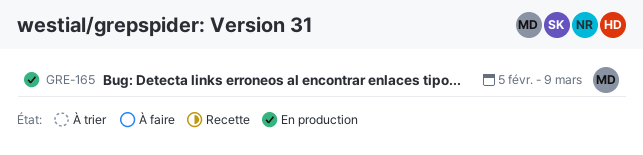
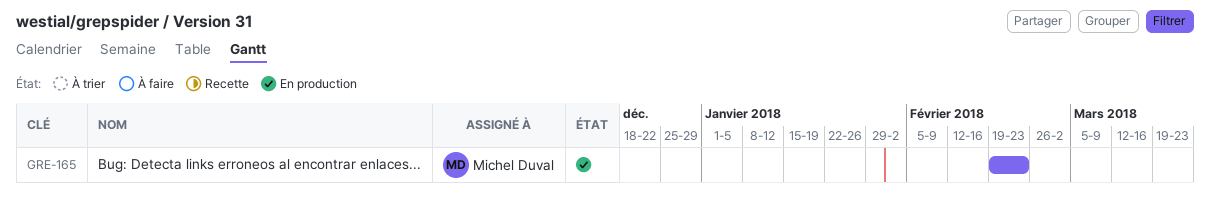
GRE-165, start: Feb 5 -> Feb 19
GRE-165, due: Mar 9 -> Feb 23

